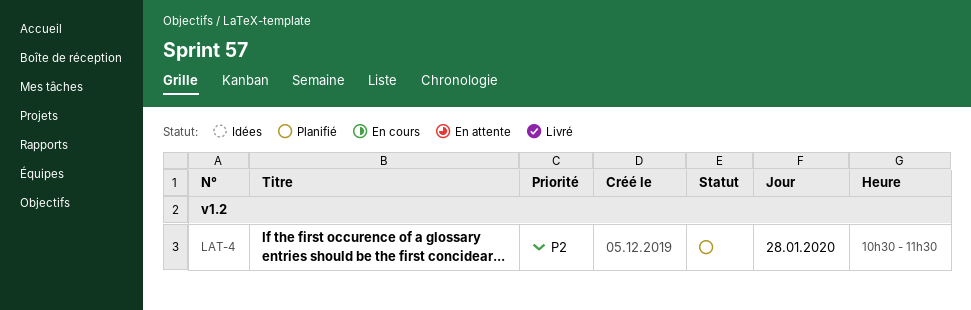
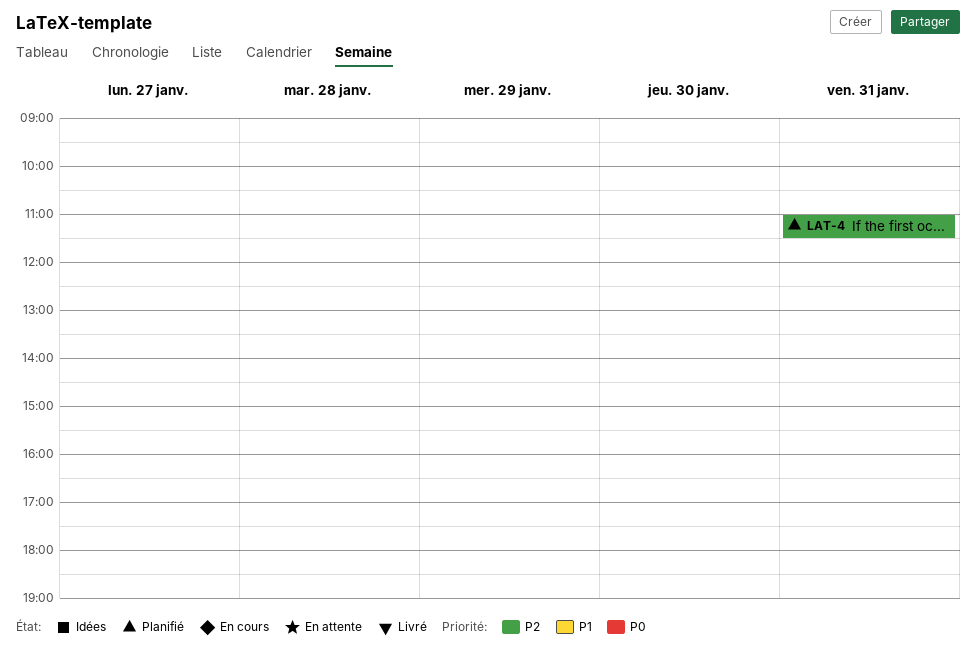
LAT-4, day: Jan 28 -> Jan 31
LAT-4, begins: 10:30 -> 11:00

